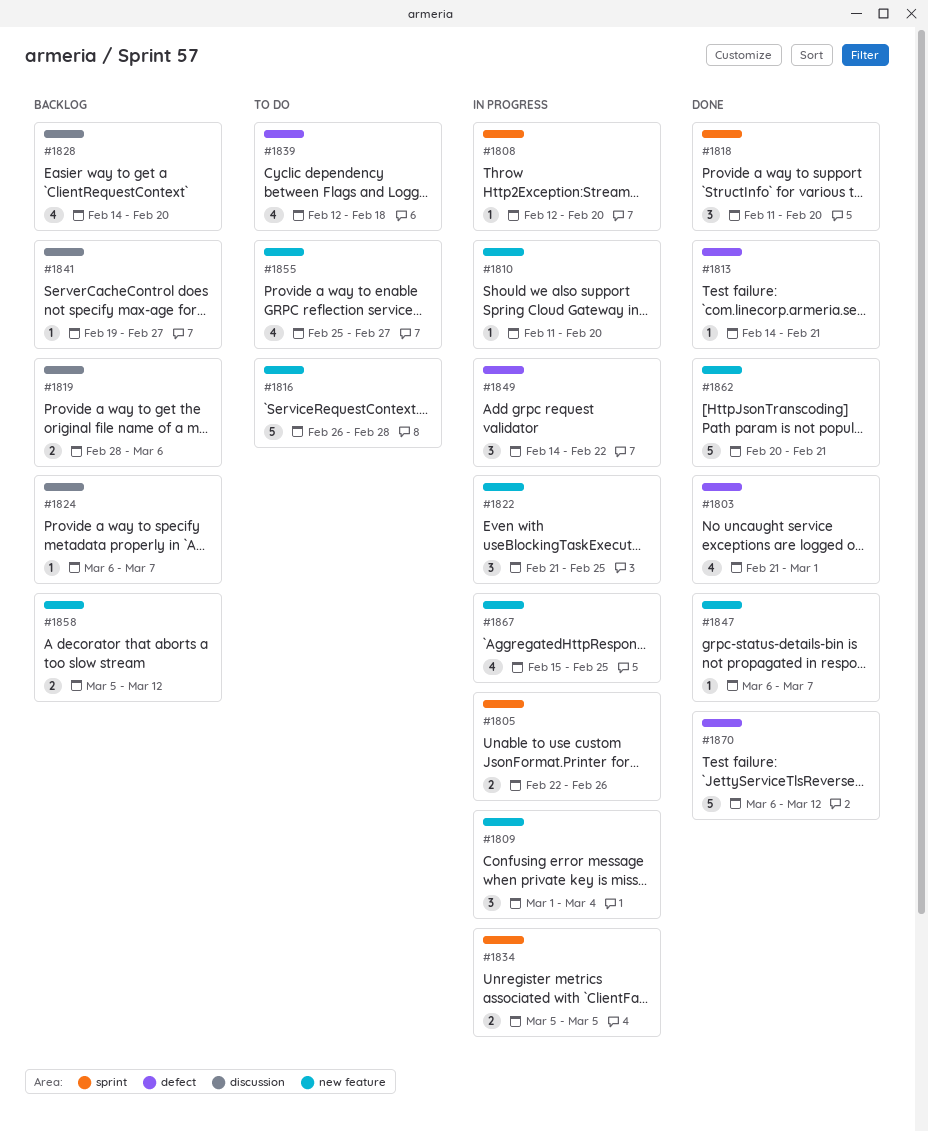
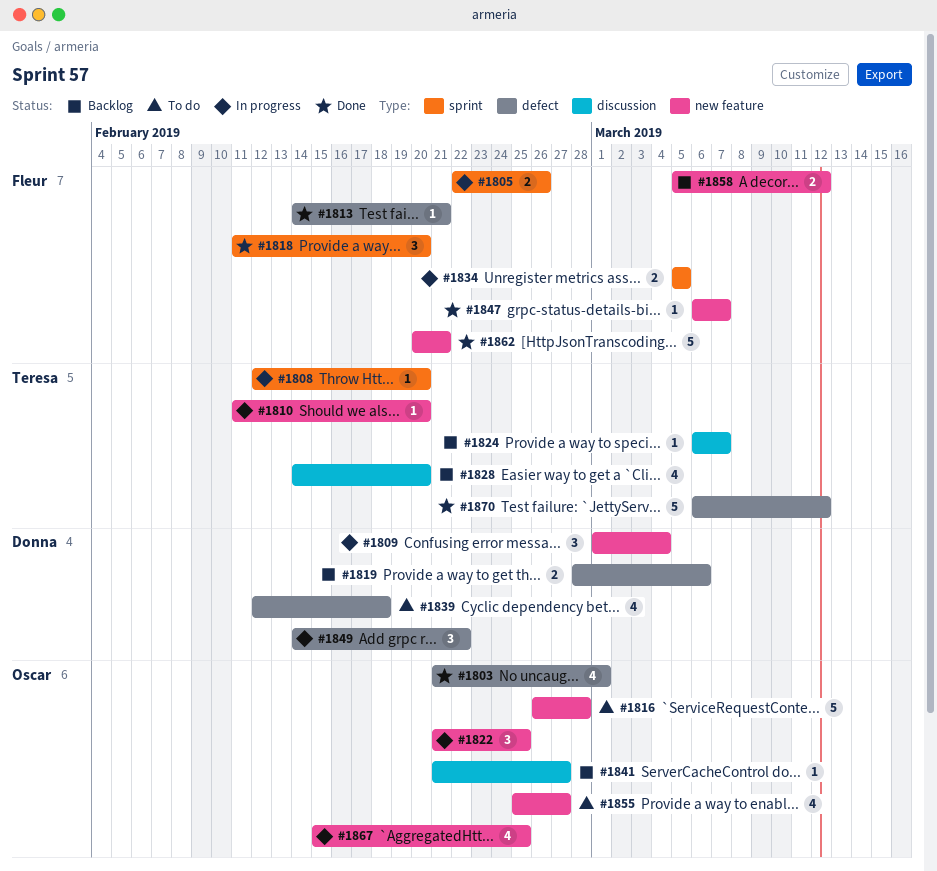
#1819, label: discussion -> defect
#1841, start: Feb 19 -> Feb 21

